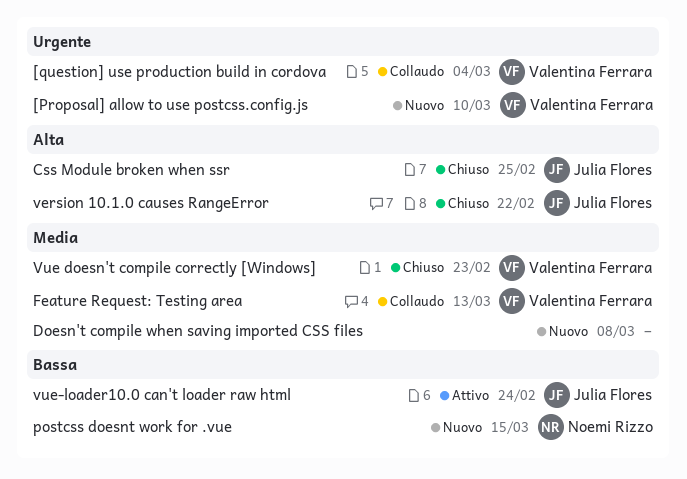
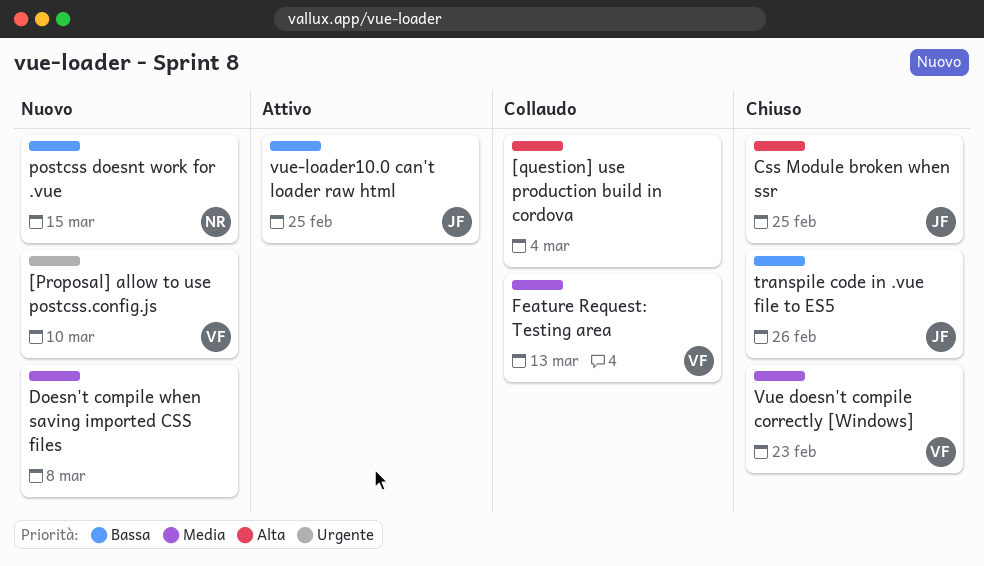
[question] use production build in cordova, owner: Valentina Ferrara -> none
[question] use production build in cordova, priority: Urgente -> Alta
transpile code in .vue file to ES5: none -> present
version 10.1.0 causes RangeError: present -> none
vue-loader10.0 can't loader raw html, due: Feb 24 -> Feb 25

